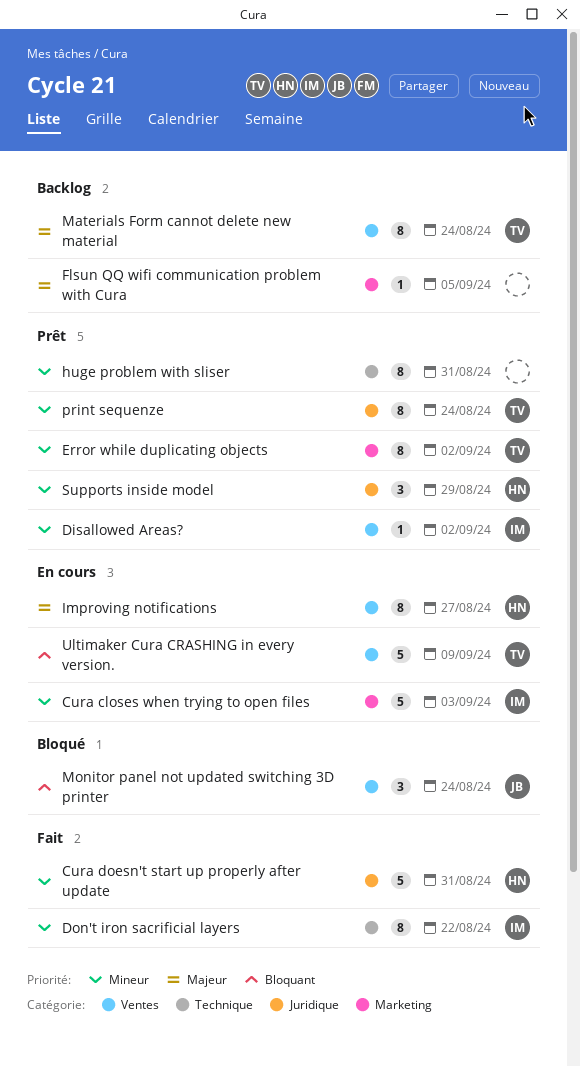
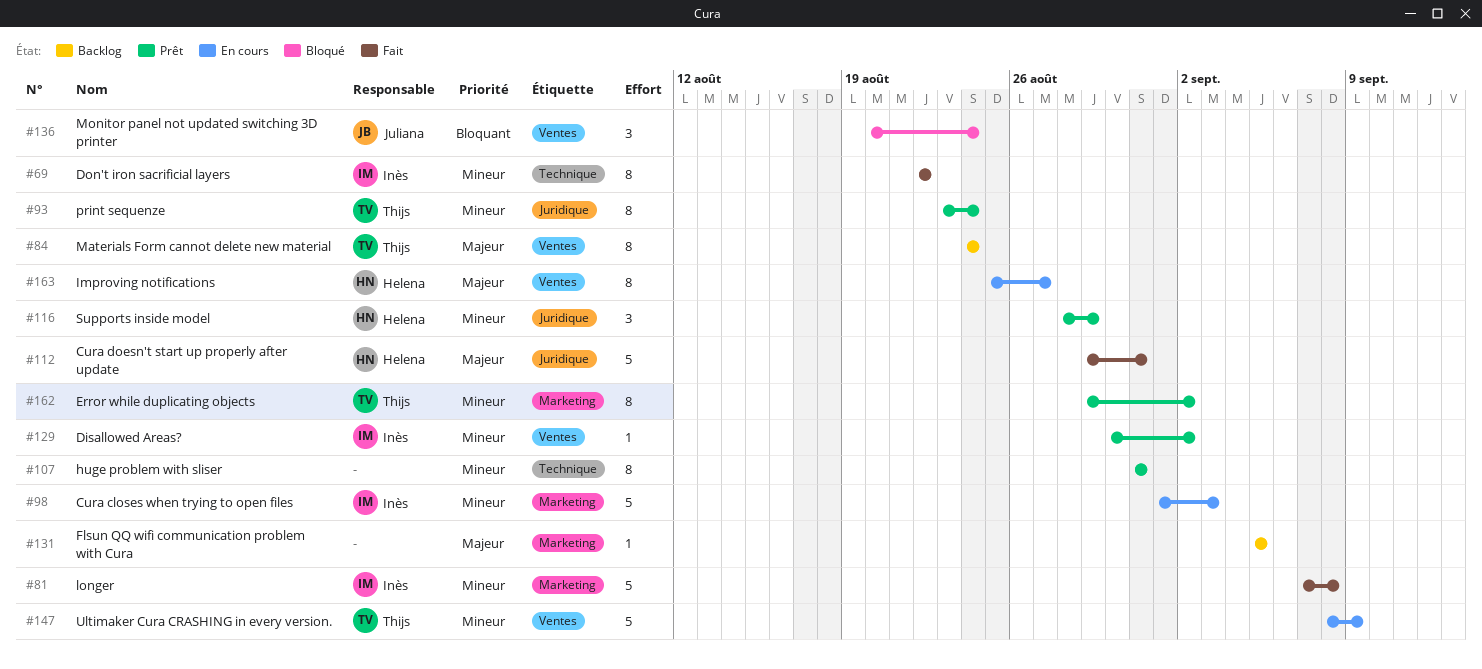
Cura doesn't start up properly after update, priority: Mineur -> Majeur
longer: none -> present
Ultimaker Cura CRASHING in every version., priority: Bloquant -> Mineur

